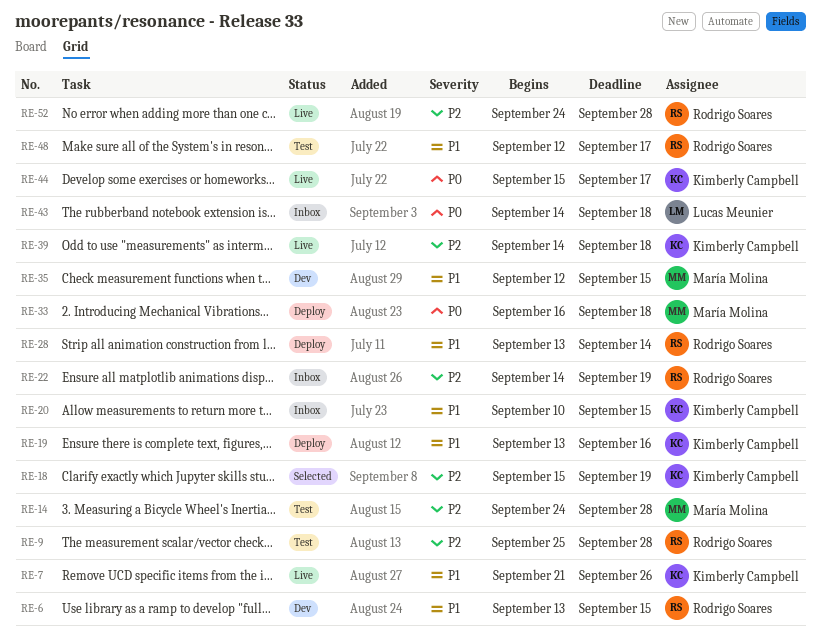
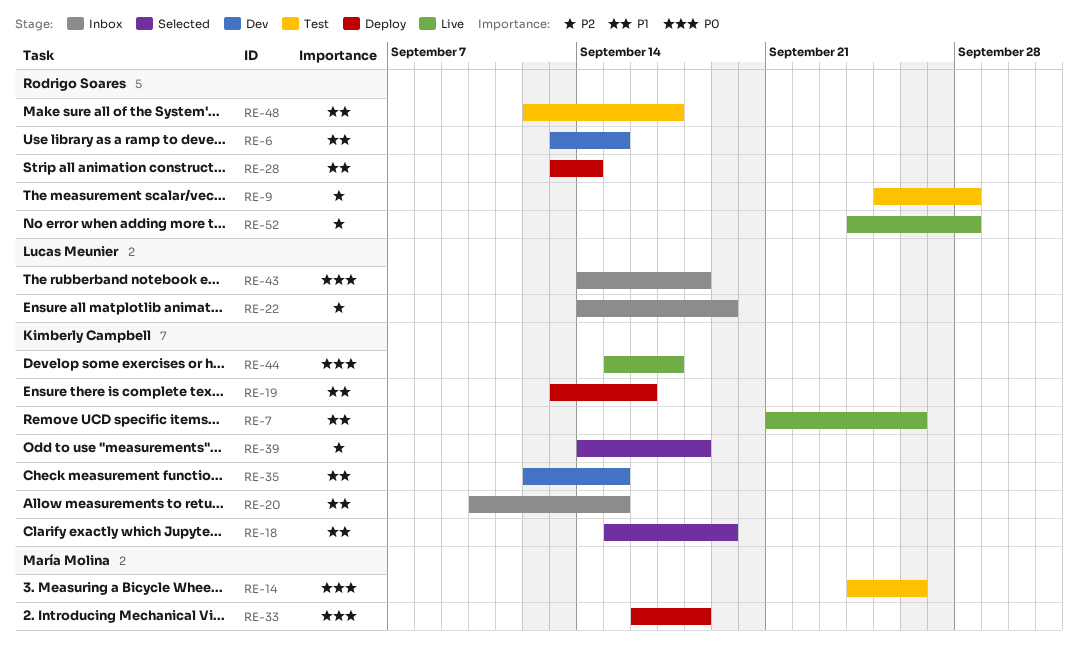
RE-14, priority: P2 -> P0
RE-14, due: Sep 28 -> Sep 26
RE-18, priority: P2 -> P1
RE-22, owner: Rodrigo Soares -> Lucas Meunier
RE-35, owner: María Molina -> Kimberly Campbell
RE-39, status: Live -> Selected

